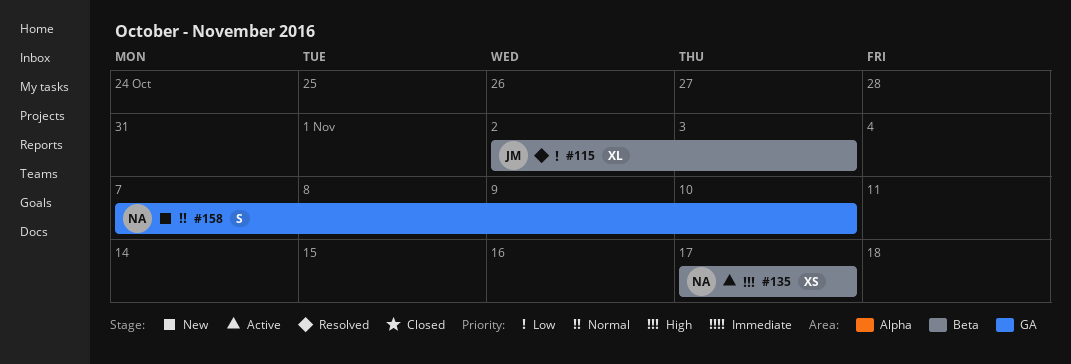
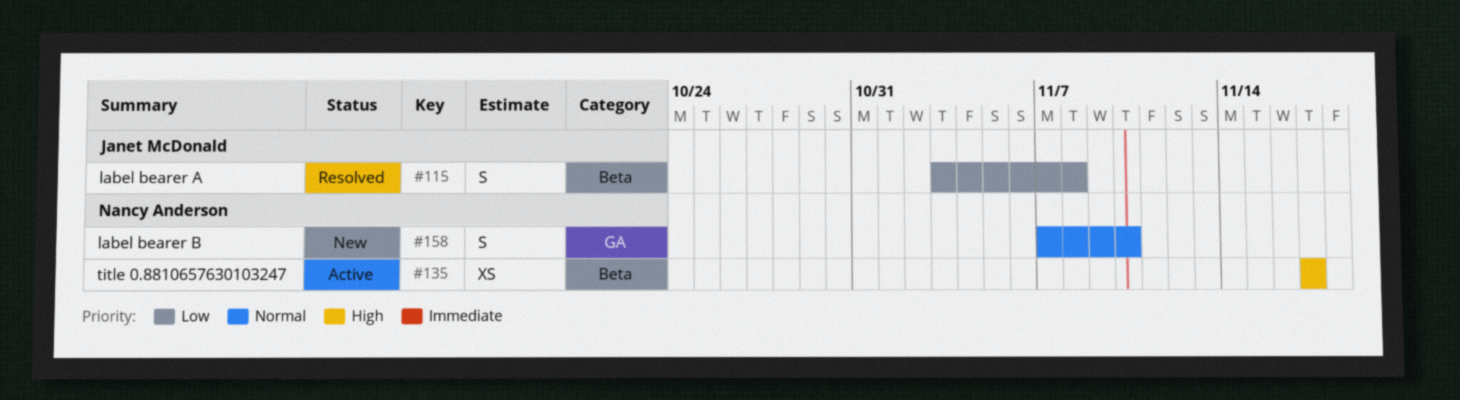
#115, estimate: XL -> S
#115, start: Nov 2 -> Nov 3
#115, due: Nov 3 -> Nov 8

